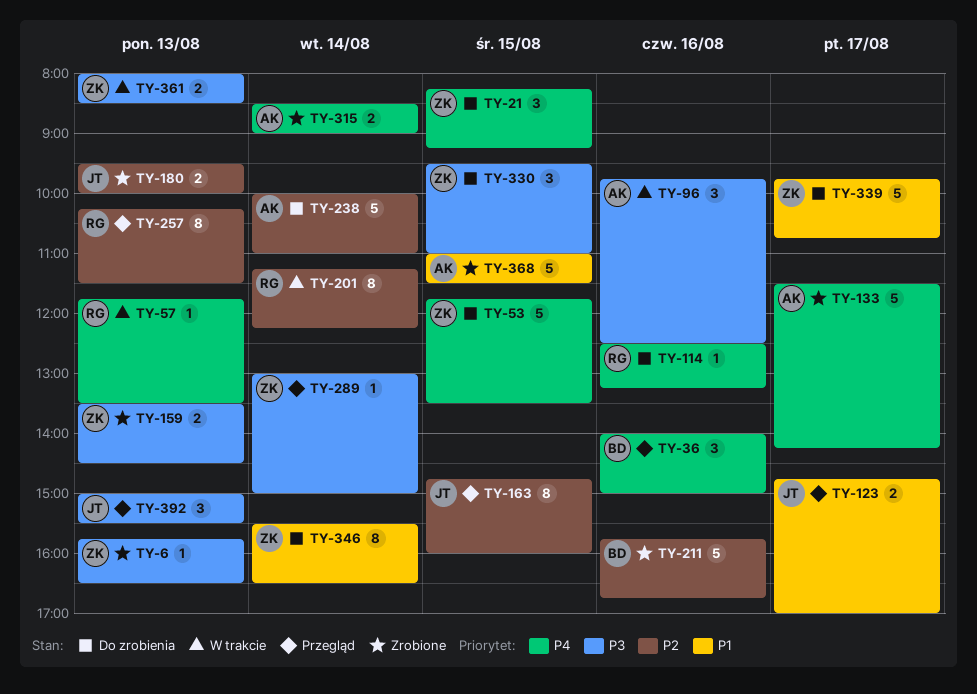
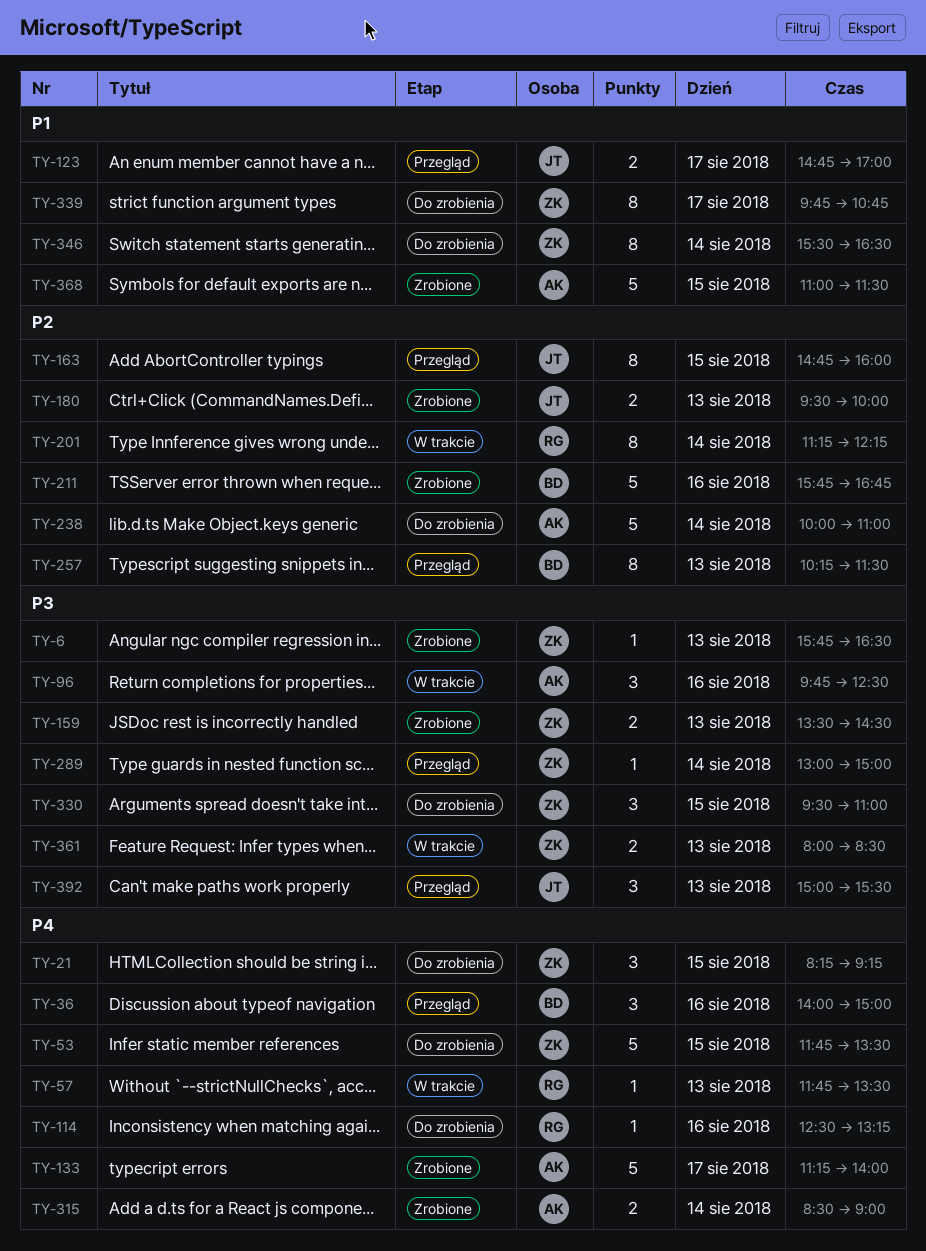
TY-133, begins: 11:30 -> 11:15
TY-133, ends: 14:15 -> 14:00
TY-257, owner: RG -> BD
TY-339, estimate: 5 -> 8

